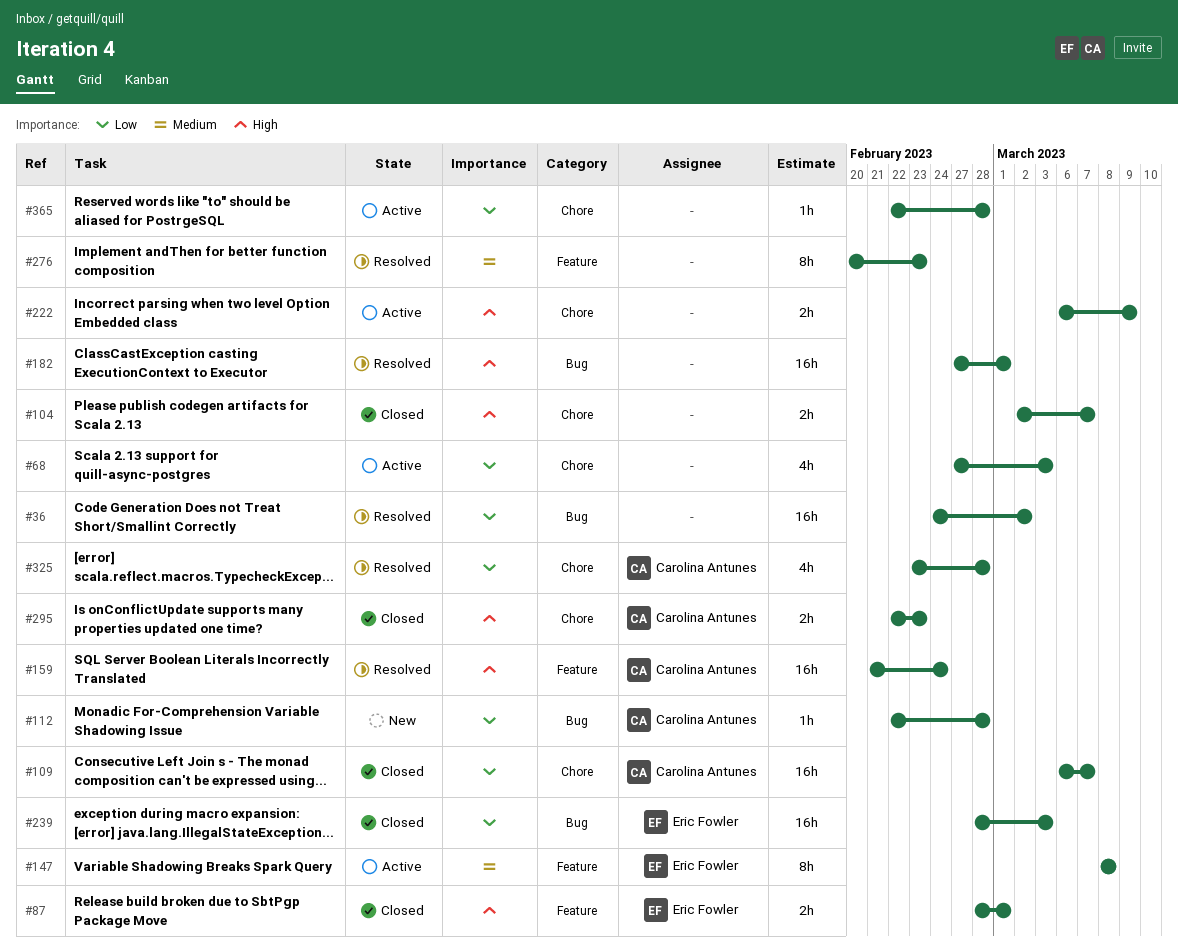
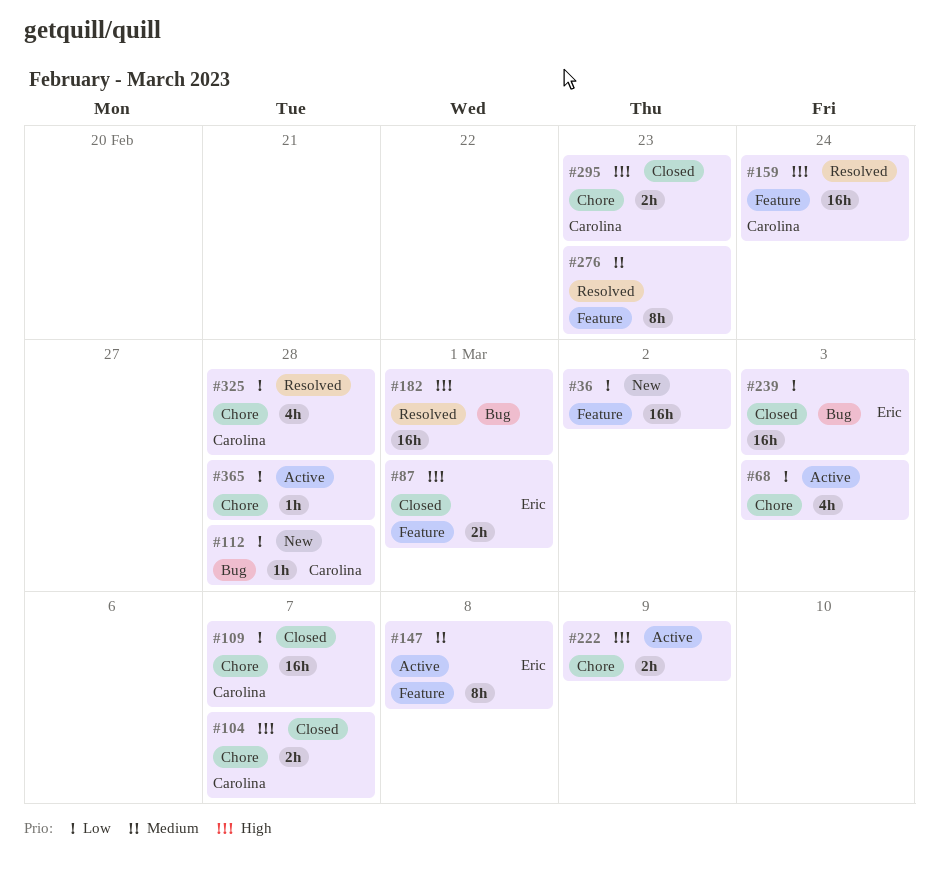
#36, status: Resolved -> New
#36, label: Bug -> Feature
#104, owner: none -> Carolina Antunes

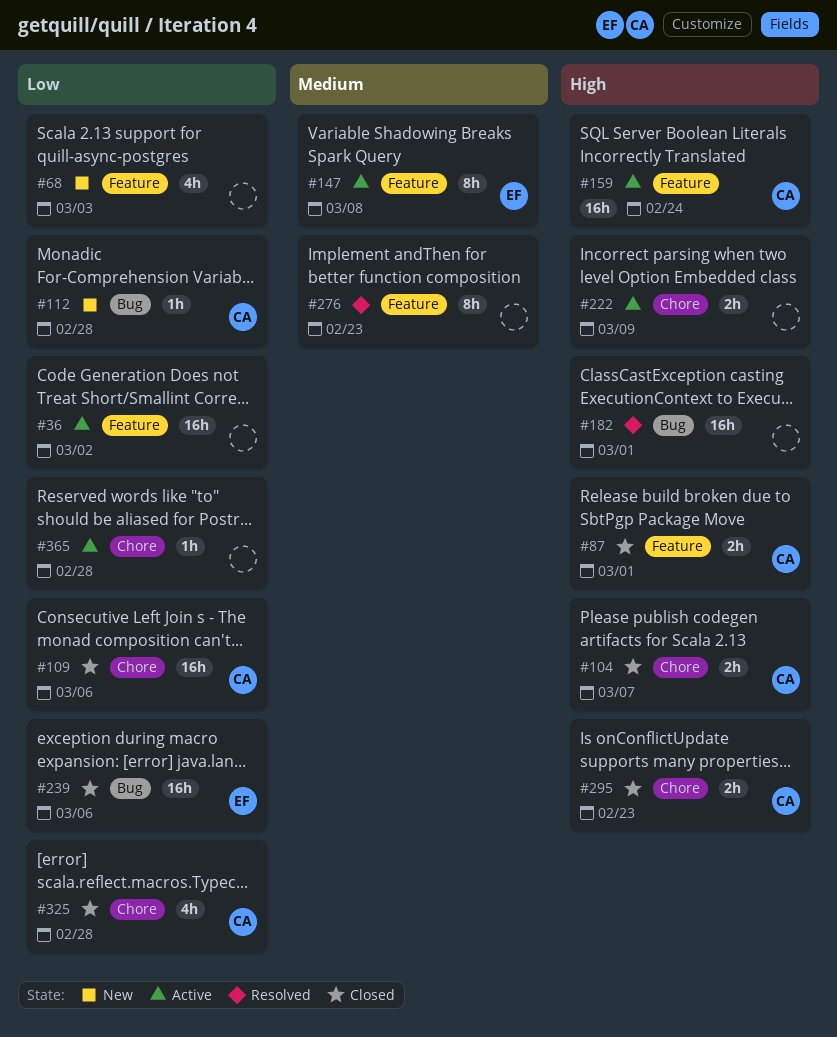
#36, status: New -> Active
#68, status: Active -> New
#68, label: Chore -> Feature
#87, owner: Eric -> Carolina
#109, due: Mar 7 -> Mar 6
#159, status: Resolved -> Active
#239, due: Mar 3 -> Mar 6
#325, status: Resolved -> Closed

